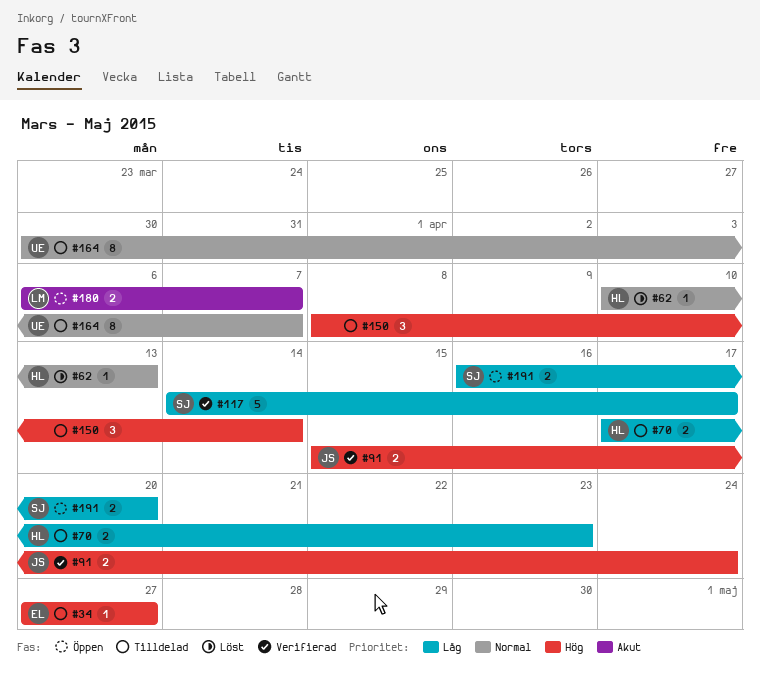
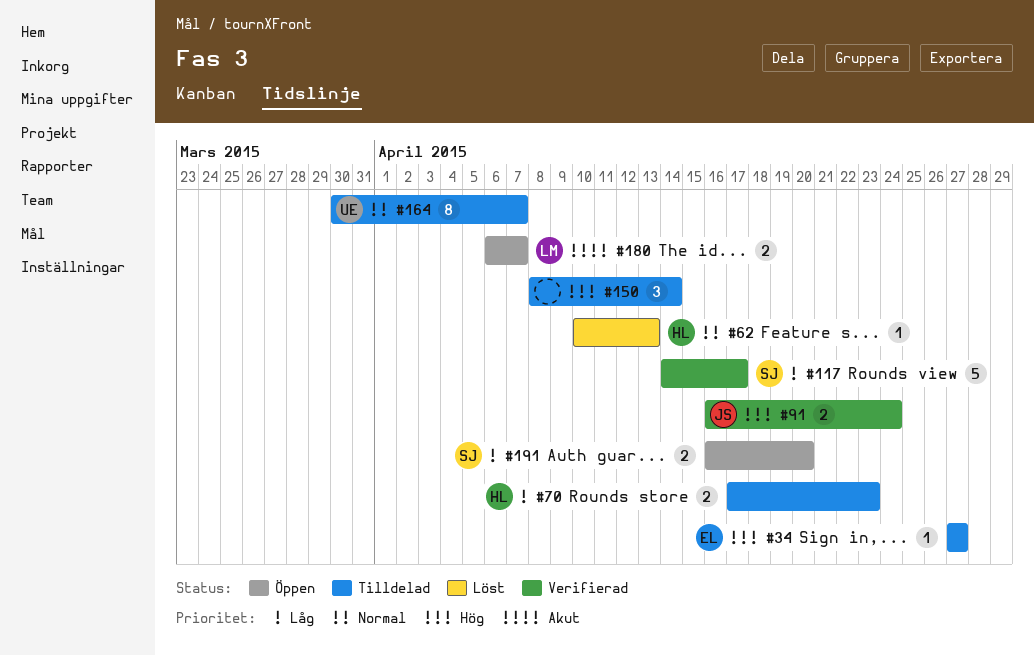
#91, start: Apr 15 -> Apr 16

